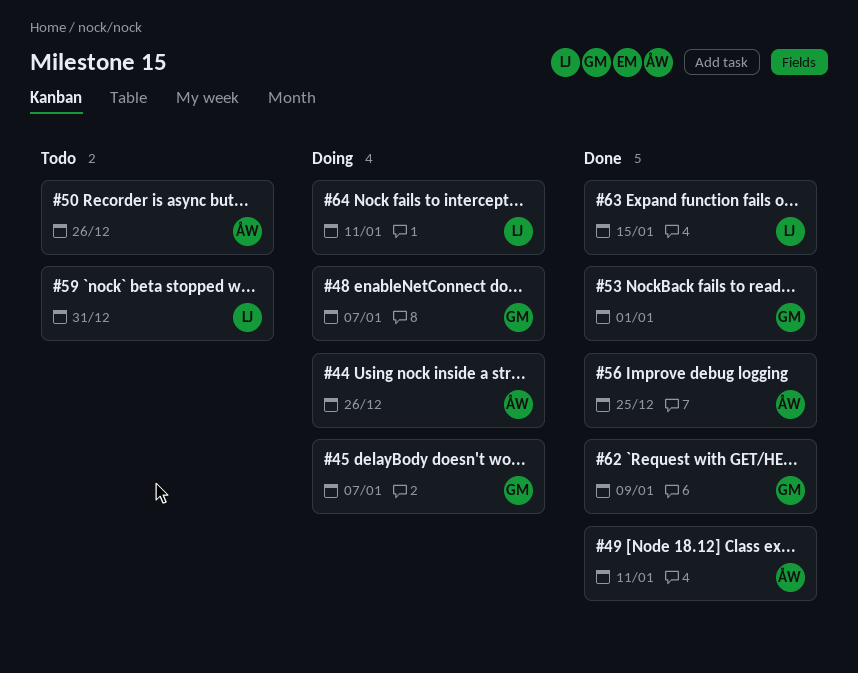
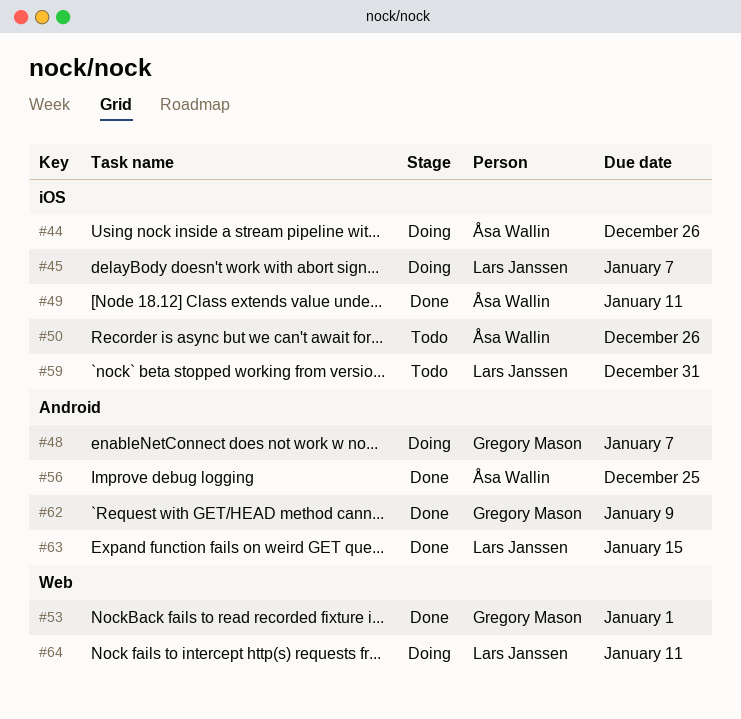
#45, owner: Gregory Mason -> Lars Janssen

